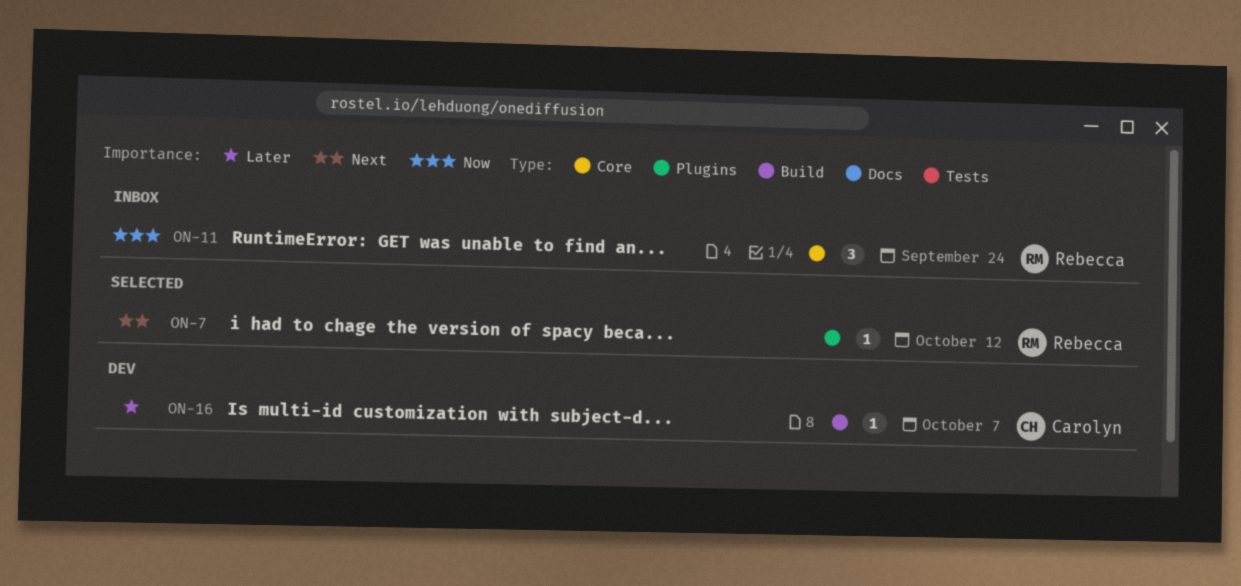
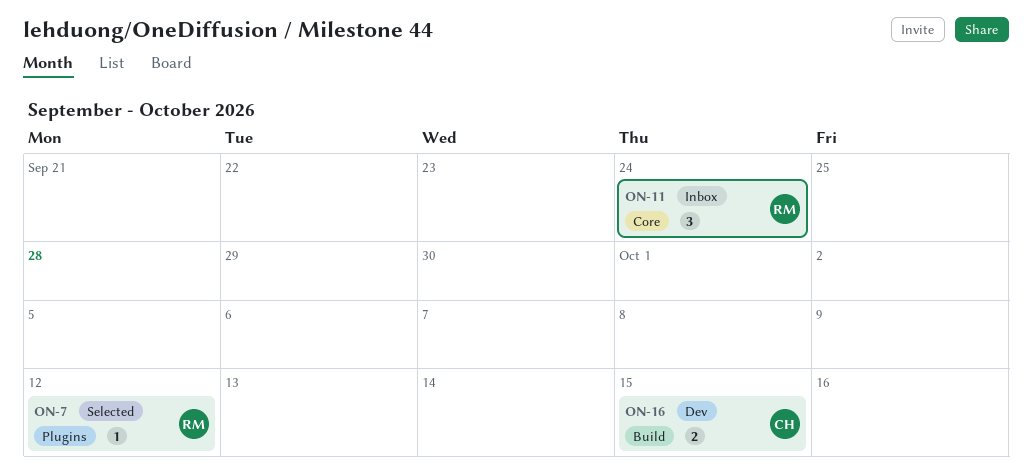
ON-16, estimate: 1 -> 2
ON-16, due: Oct 7 -> Oct 15

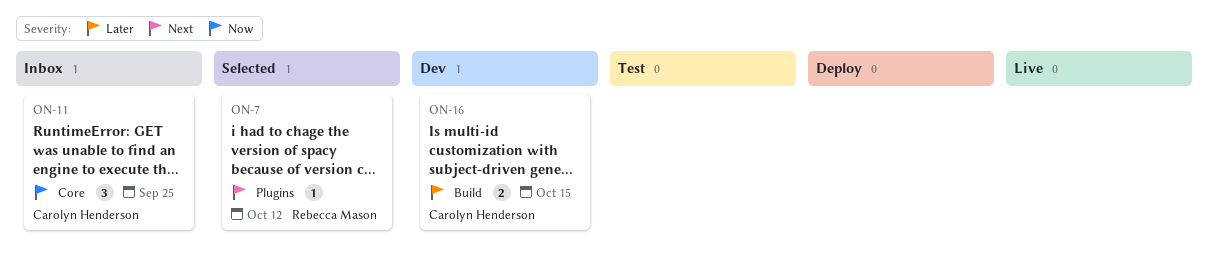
ON-11, owner: Rebecca Mason -> Carolyn Henderson
ON-11, due: Sep 24 -> Sep 25

